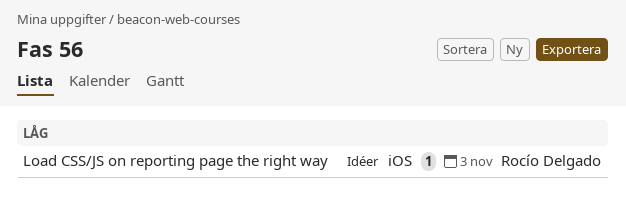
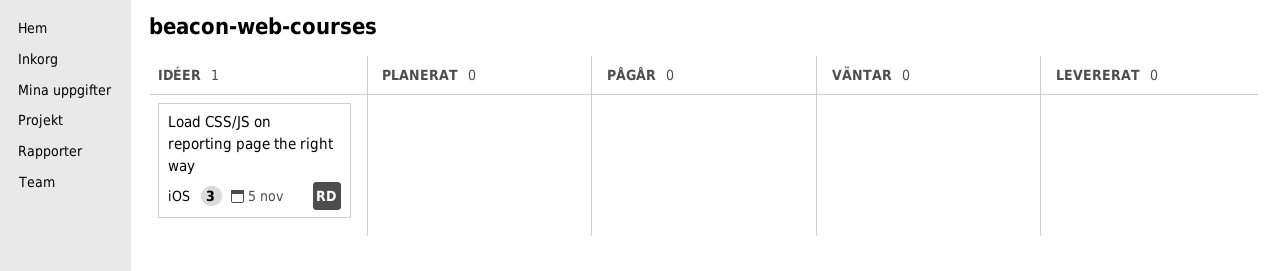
Load CSS/JS on reporting page the right way, estimate: 1 -> 3
Load CSS/JS on reporting page the right way, due: Nov 3 -> Nov 5

